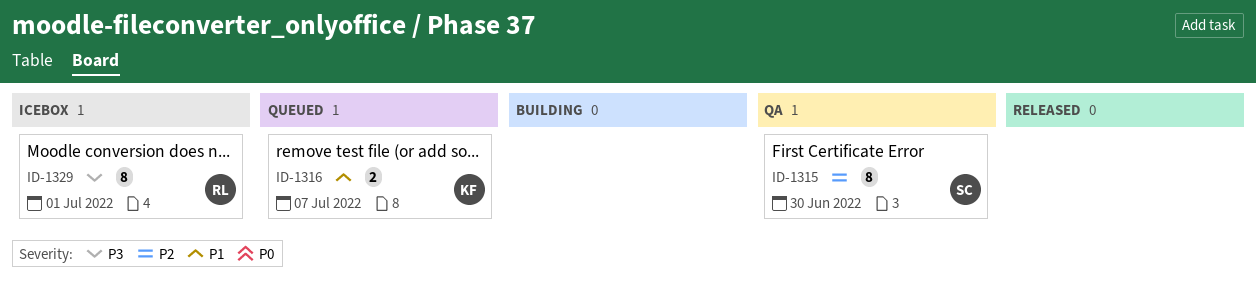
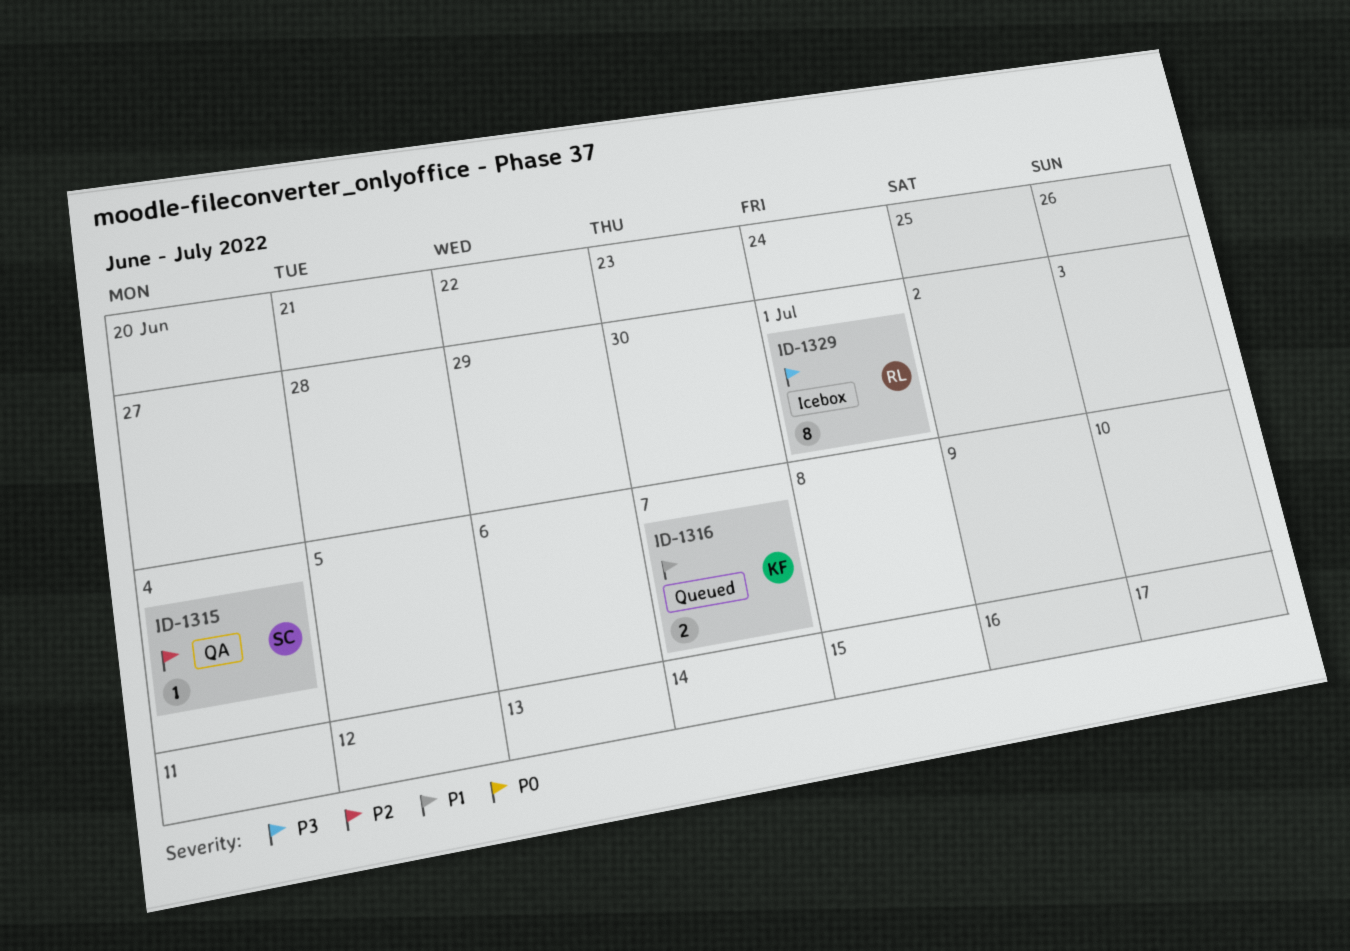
ID-1315, estimate: 8 -> 1
ID-1315, due: Jun 30 -> Jul 4

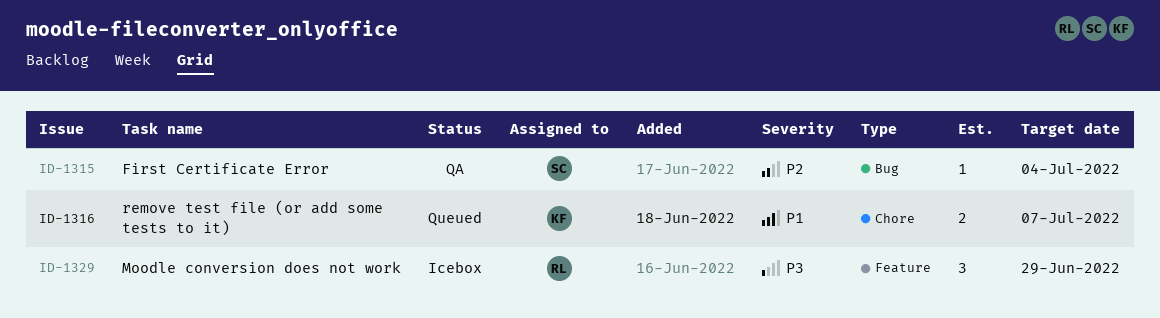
ID-1329, estimate: 8 -> 3
ID-1329, due: Jul 1 -> Jun 29

